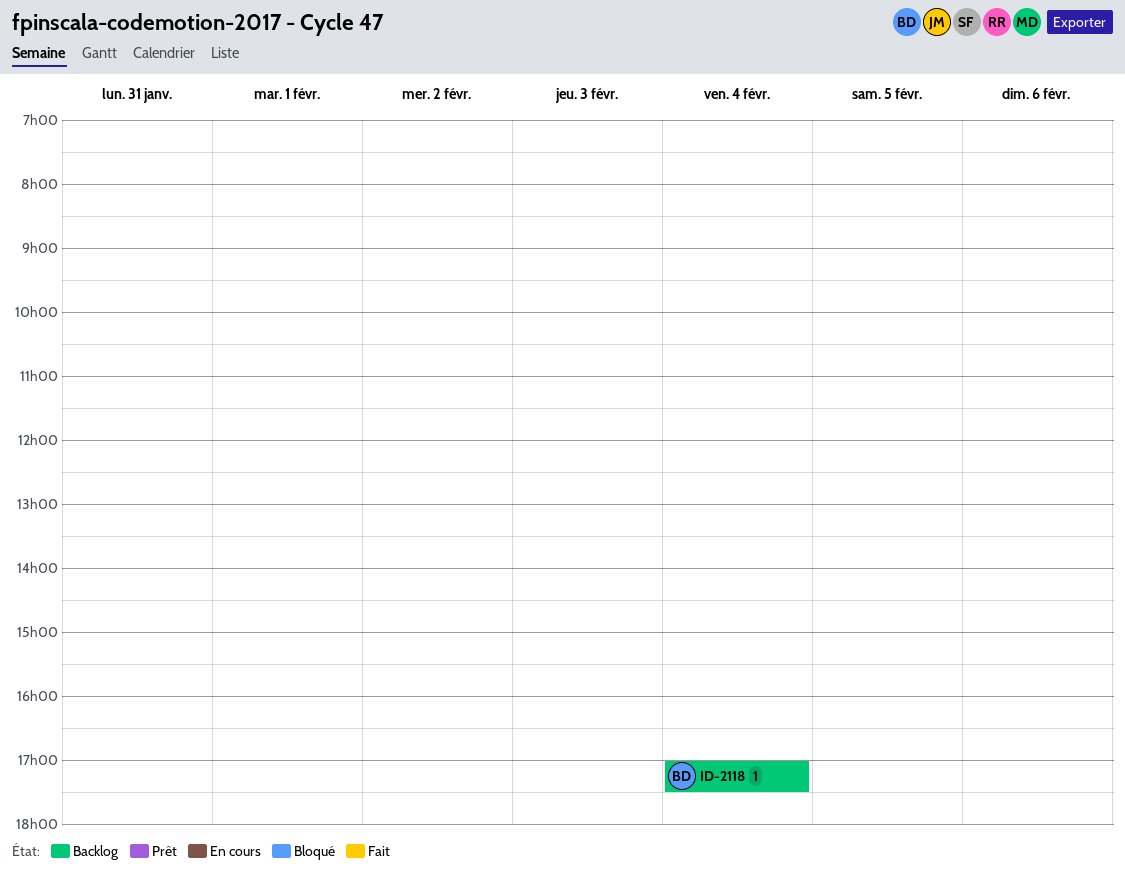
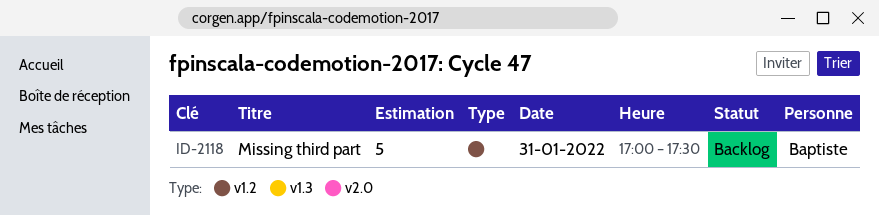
ID-2118, estimate: 1 -> 5
ID-2118, day: Feb 4 -> Jan 31

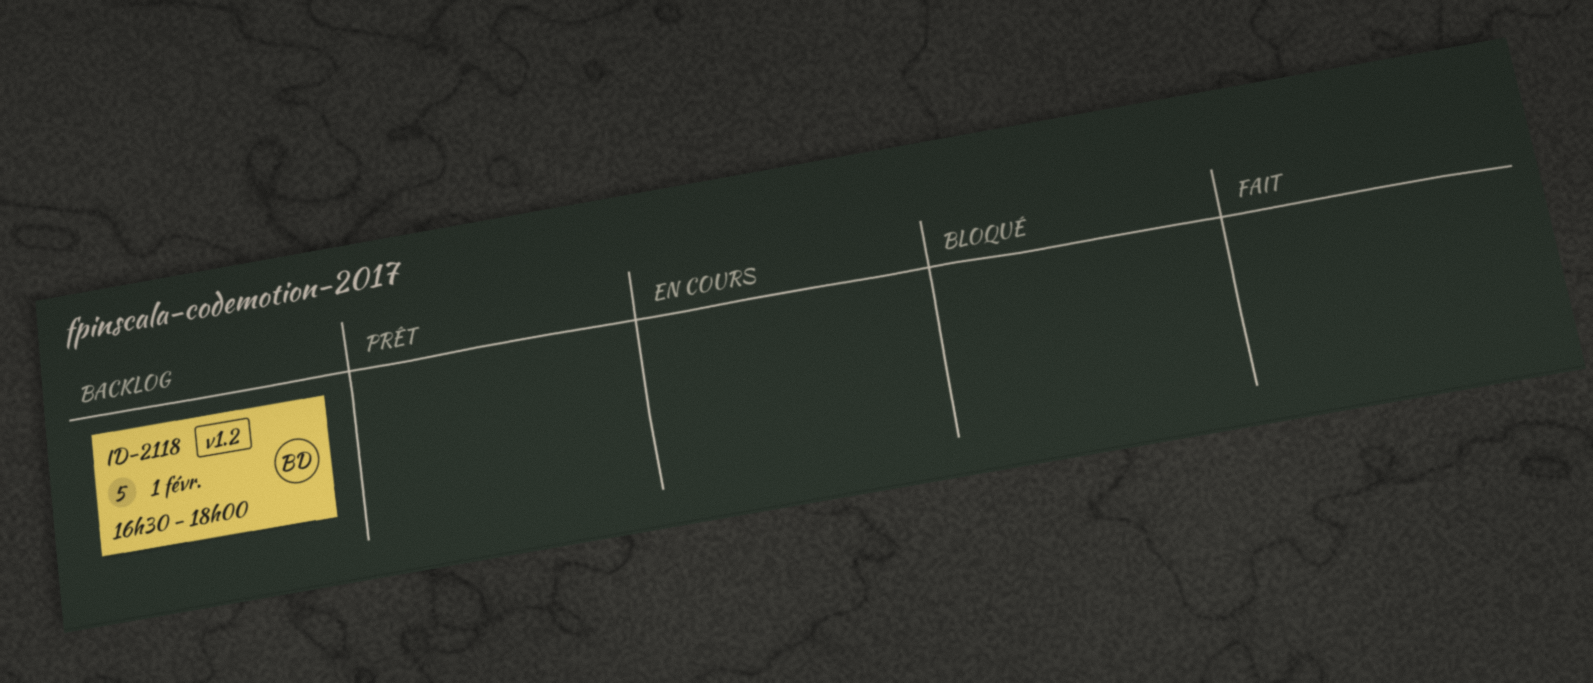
ID-2118, day: Jan 31 -> Feb 1
ID-2118, begins: 17:00 -> 16:30
ID-2118, ends: 17:30 -> 18:00

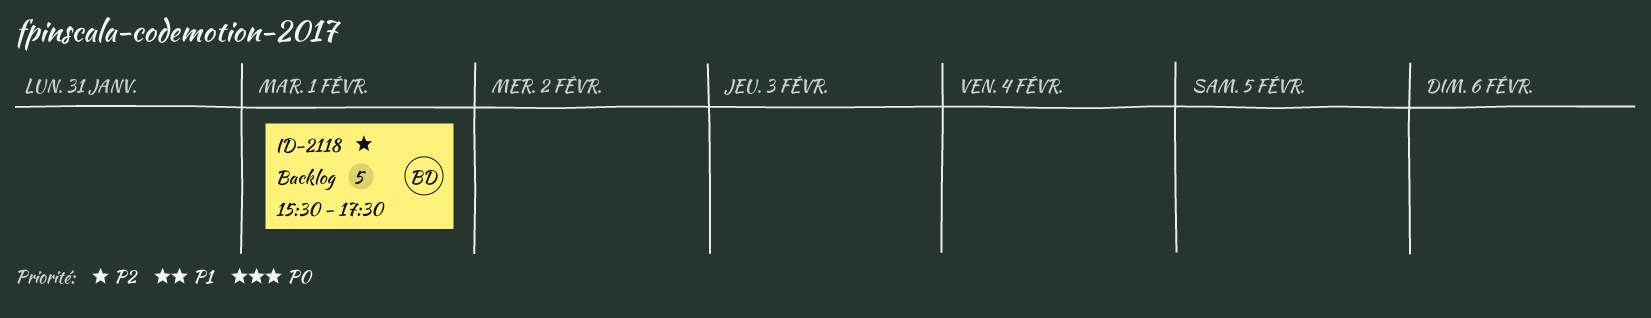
ID-2118, begins: 16:30 -> 15:30
ID-2118, ends: 18:00 -> 17:30

